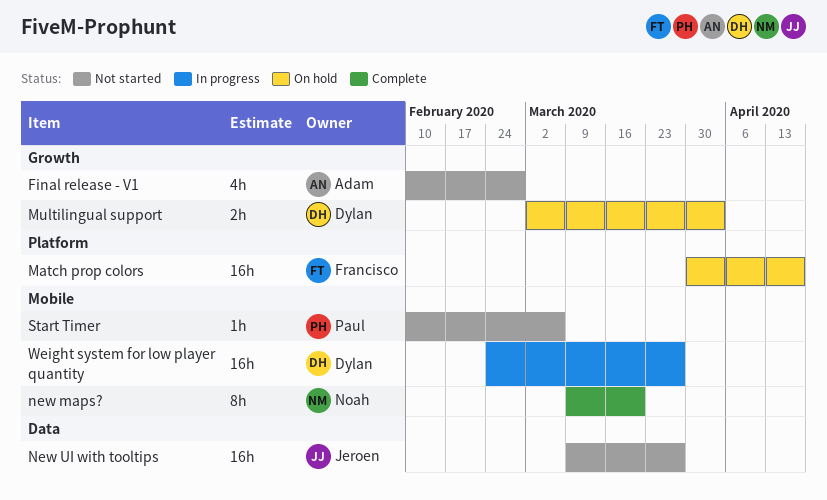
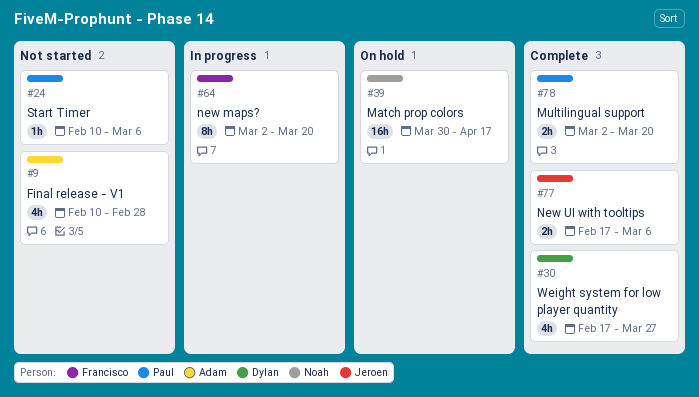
Match prop colors, owner: Francisco -> Noah
Multilingual support, status: On hold -> Complete
Multilingual support, owner: Dylan -> Paul
Multilingual support, due: Apr 3 -> Mar 20
new maps?, status: Complete -> In progress
new maps?, owner: Noah -> Francisco
new maps?, start: Mar 9 -> Mar 2
New UI with tooltips, status: Not started -> Complete
New UI with tooltips, estimate: 16h -> 2h
New UI with tooltips, start: Mar 9 -> Feb 17
New UI with tooltips, due: Mar 27 -> Mar 6
Weight system for low player quantity, status: In progress -> Complete
Weight system for low player quantity, estimate: 16h -> 4h
Weight system for low player quantity, start: Feb 24 -> Feb 17

